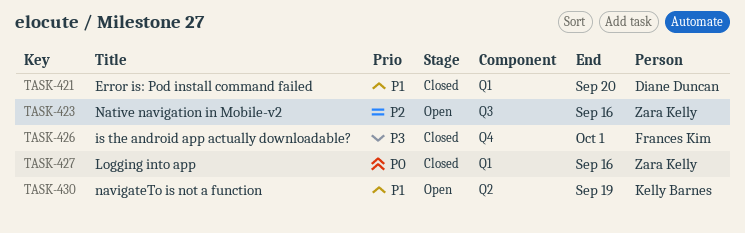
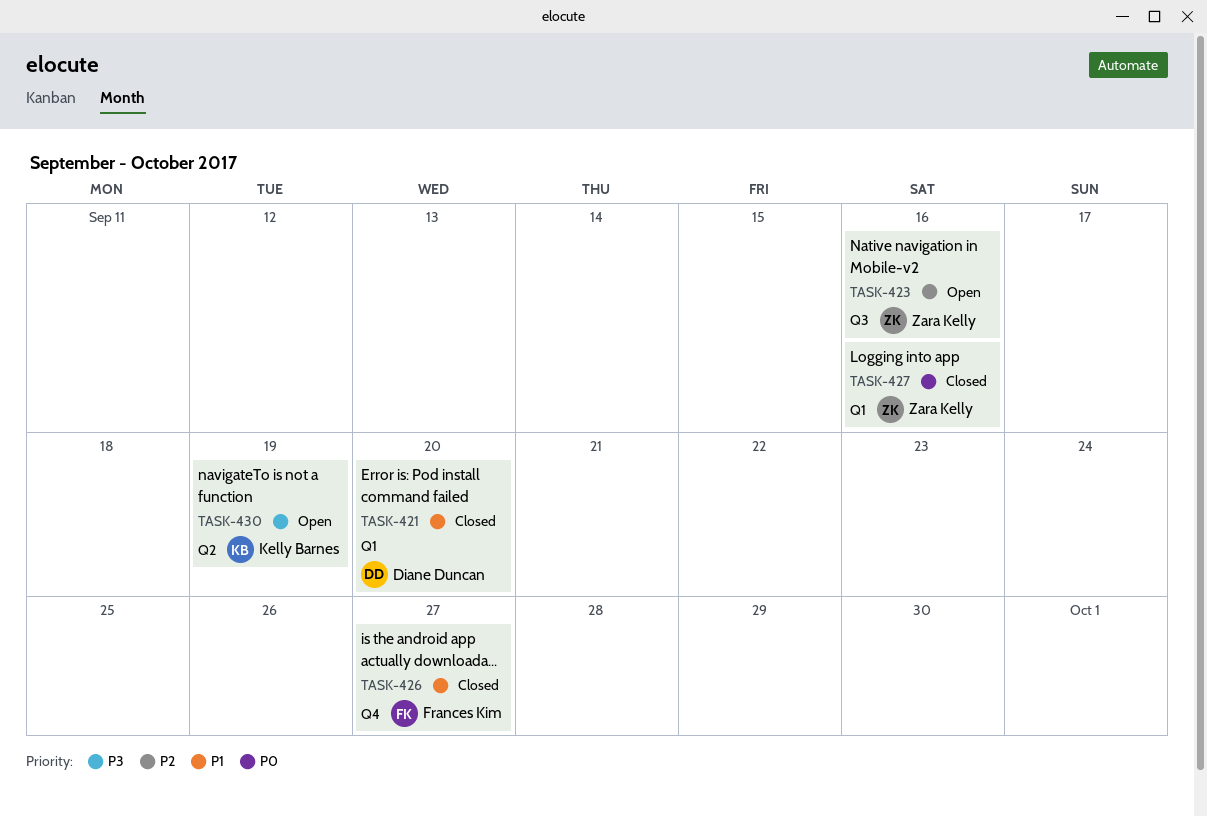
TASK-426, priority: P3 -> P1
TASK-426, due: Oct 1 -> Sep 27
TASK-430, priority: P1 -> P3

